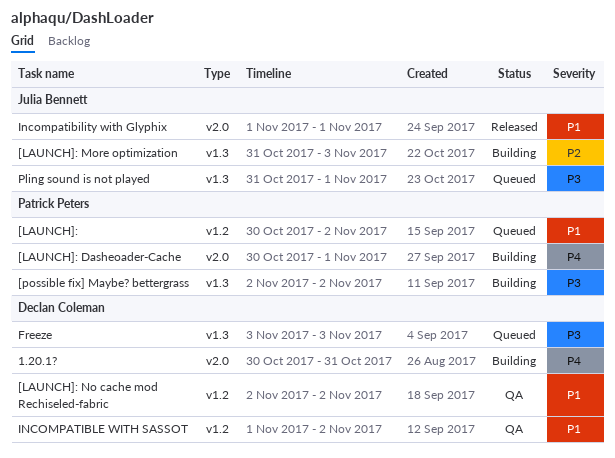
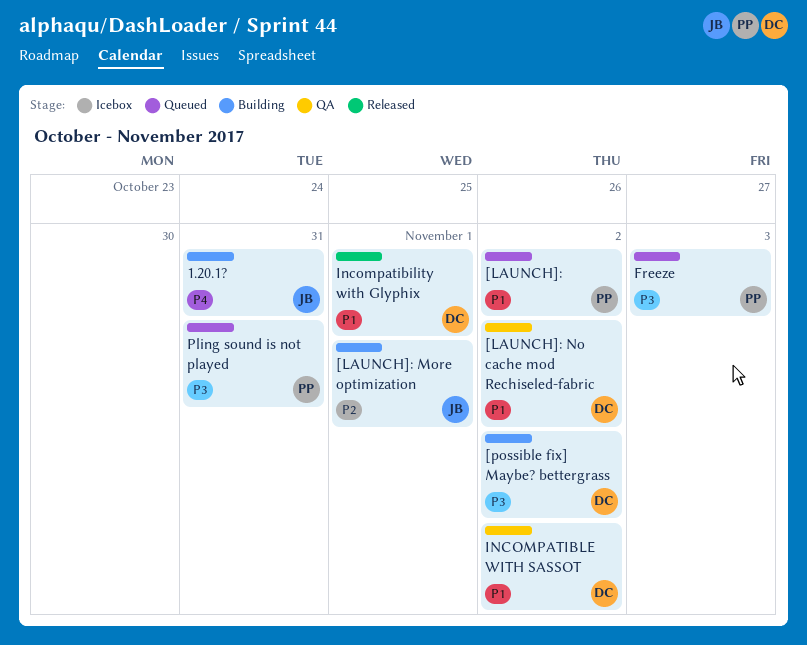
1.20.1?, owner: Declan Coleman -> Julia Bennett
[LAUNCH]: Dasheoader-Cache: present -> none
[LAUNCH]: More optimization, due: Nov 3 -> Nov 1
[possible fix] Maybe? bettergrass, owner: Patrick Peters -> Declan Coleman
Freeze, owner: Declan Coleman -> Patrick Peters
Incompatibility with Glyphix, owner: Julia Bennett -> Declan Coleman
Pling sound is not played, owner: Julia Bennett -> Patrick Peters
Pling sound is not played, due: Nov 1 -> Oct 31

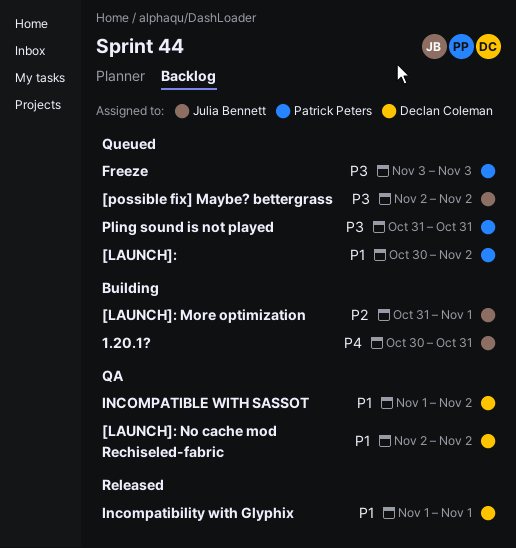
[possible fix] Maybe? bettergrass, status: Building -> Queued
[possible fix] Maybe? bettergrass, owner: Declan Coleman -> Julia Bennett

